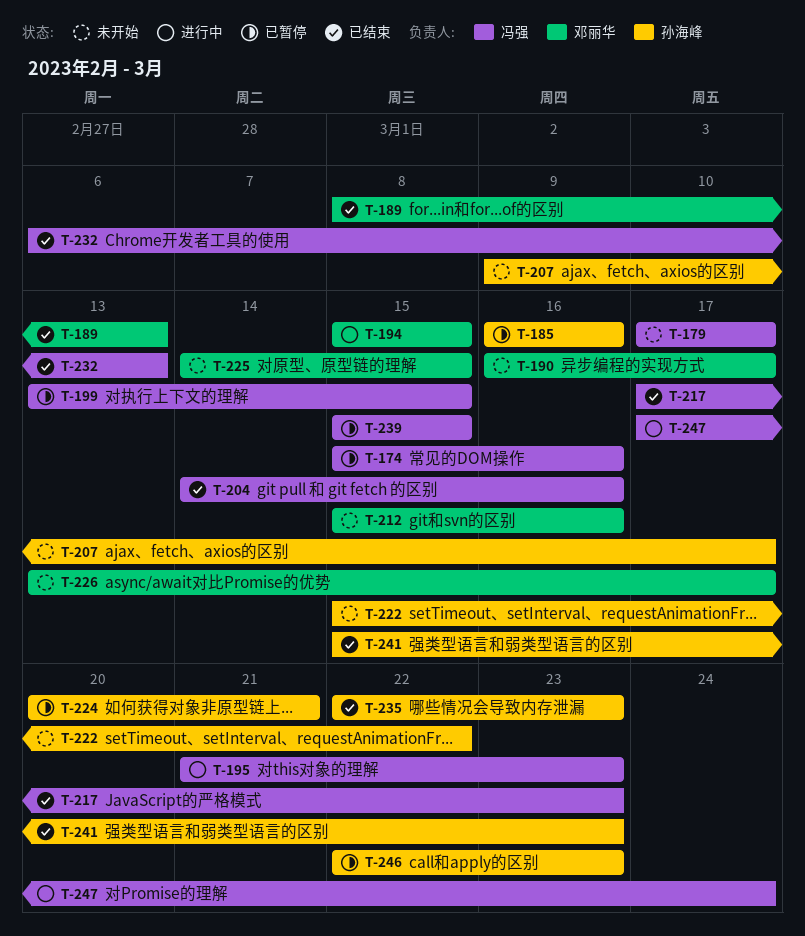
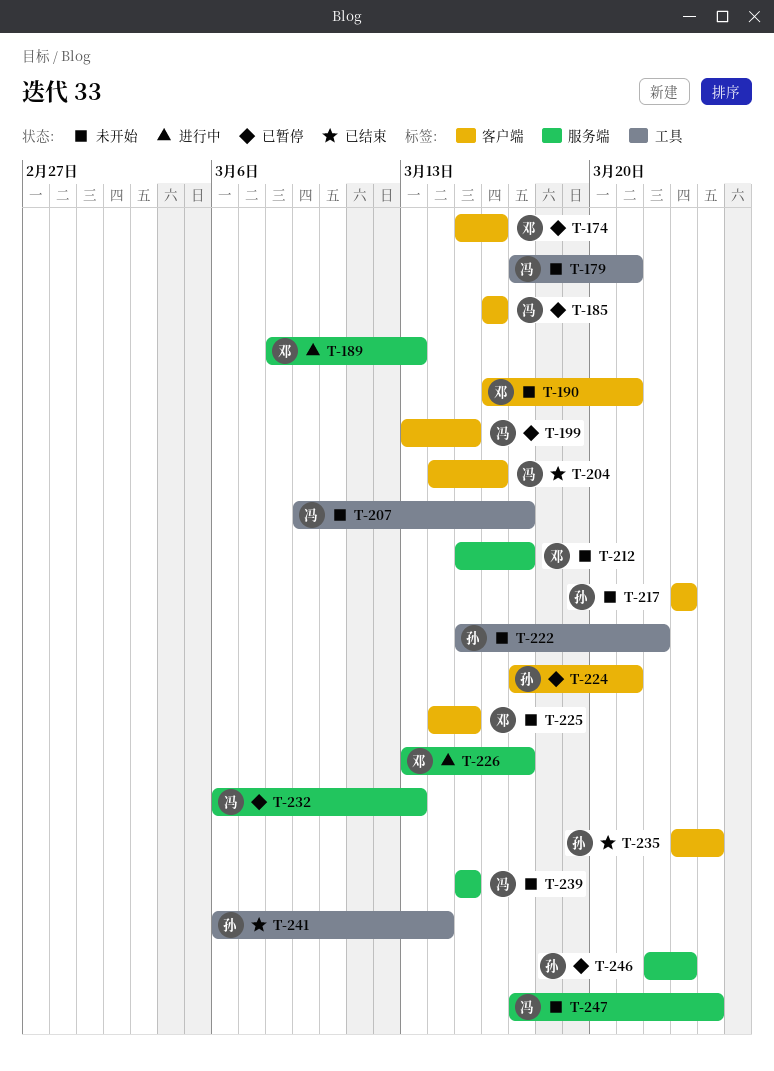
T-174, owner: 冯强 -> 邓丽华
T-179, due: Mar 17 -> Mar 21
T-185, owner: 孙海峰 -> 冯强
T-189, status: 已结束 -> 进行中
T-190, due: Mar 17 -> Mar 21
T-194: present -> none
T-195: present -> none
T-207, owner: 孙海峰 -> 冯强
T-212, due: Mar 16 -> Mar 17
T-217, status: 已结束 -> 未开始
T-217, owner: 冯强 -> 孙海峰
T-217, start: Mar 17 -> Mar 23
T-224, start: Mar 20 -> Mar 17
T-226, status: 未开始 -> 进行中
T-232, status: 已结束 -> 已暂停
T-235, start: Mar 22 -> Mar 23
T-235, due: Mar 23 -> Mar 24
T-239, status: 已暂停 -> 未开始
T-241, start: Mar 15 -> Mar 6
T-241, due: Mar 23 -> Mar 14
T-247, status: 进行中 -> 未开始

